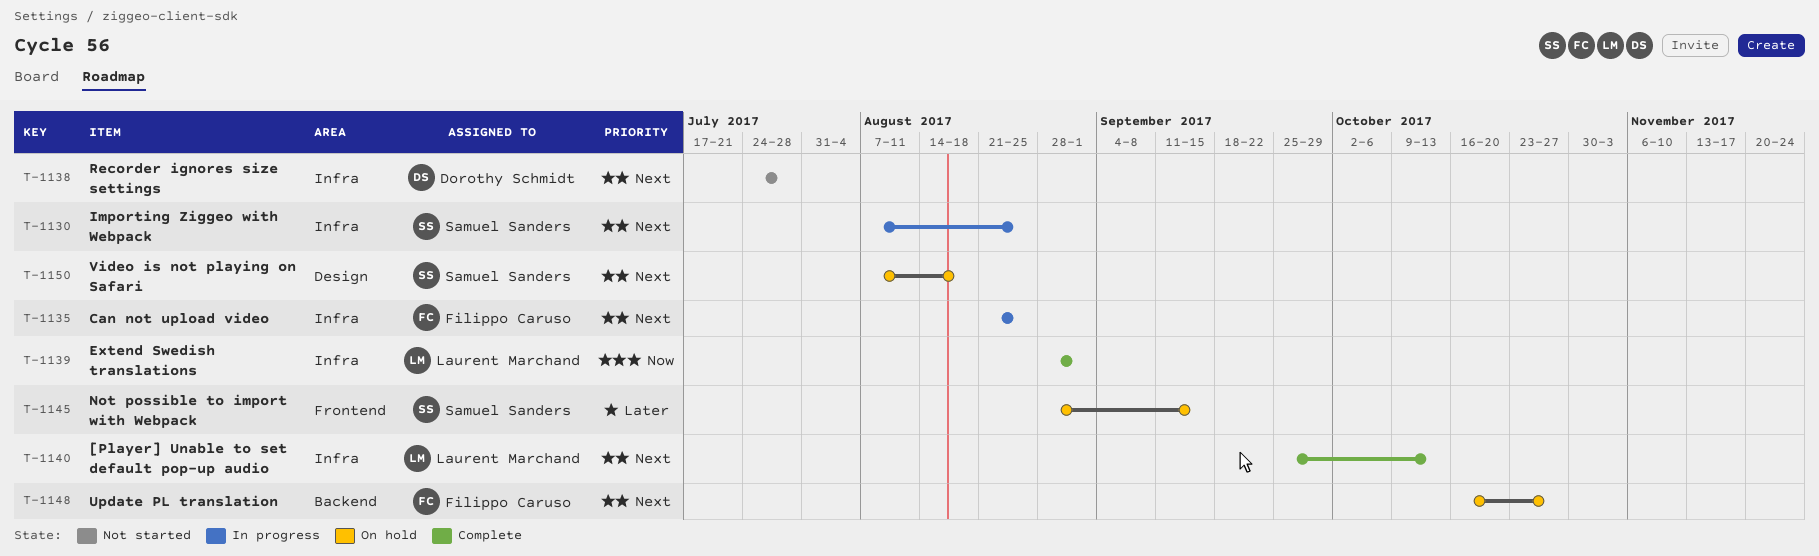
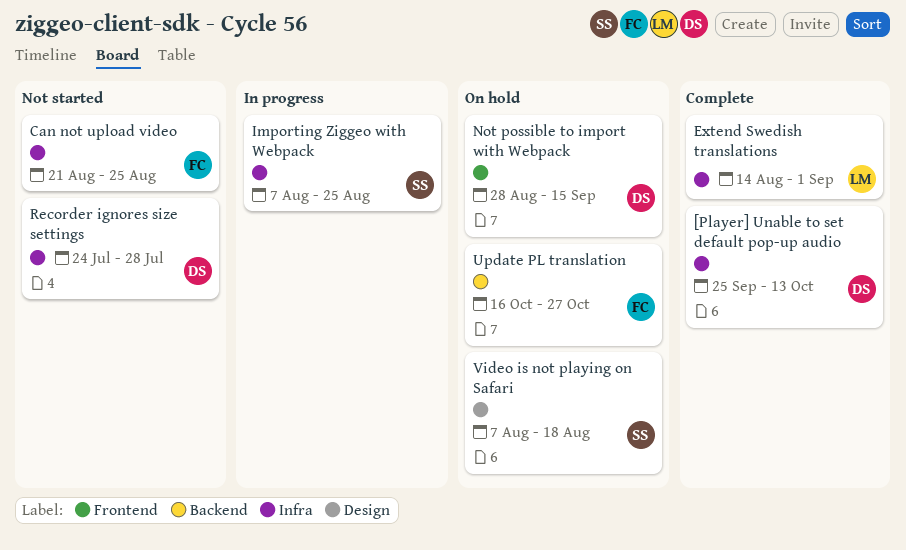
[Player] Unable to set default pop-up audio, owner: Laurent Marchand -> Dorothy Schmidt
Can not upload video, status: In progress -> Not started
Extend Swedish translations, start: Aug 28 -> Aug 14
Not possible to import with Webpack, owner: Samuel Sanders -> Dorothy Schmidt

